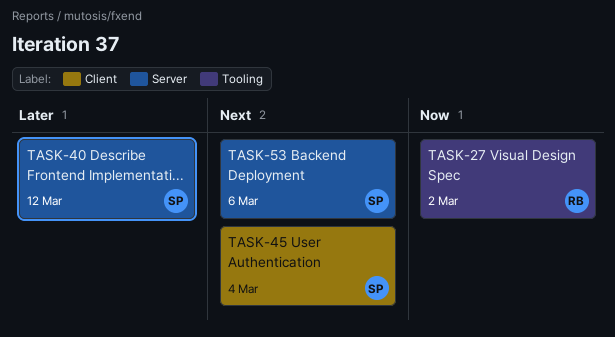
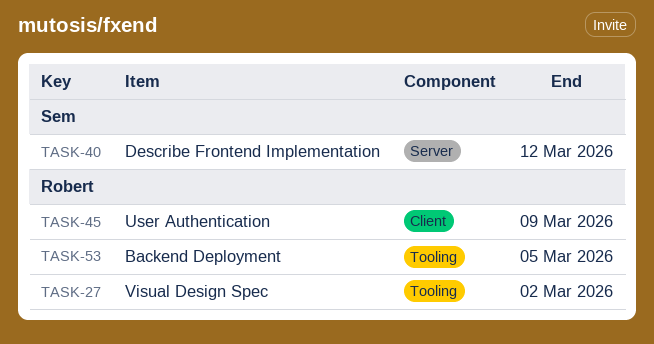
TASK-45, owner: Sem -> Robert
TASK-45, due: Mar 4 -> Mar 9
TASK-53, owner: Sem -> Robert
TASK-53, label: Server -> Tooling
TASK-53, due: Mar 6 -> Mar 5

